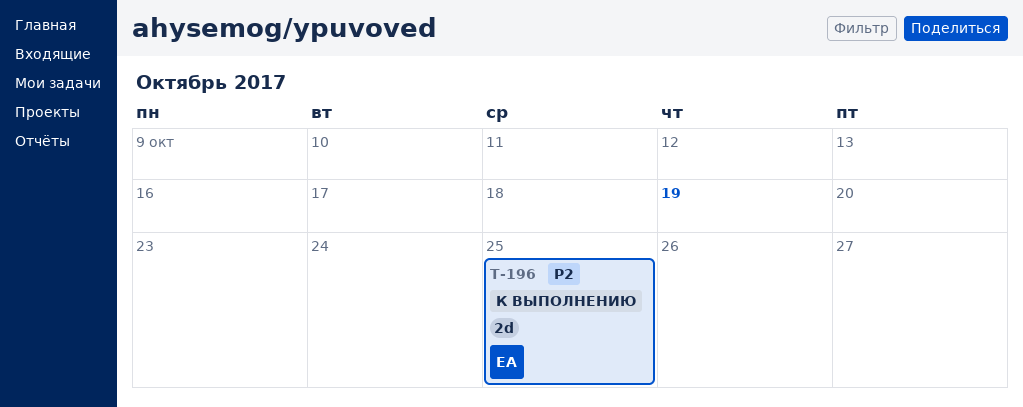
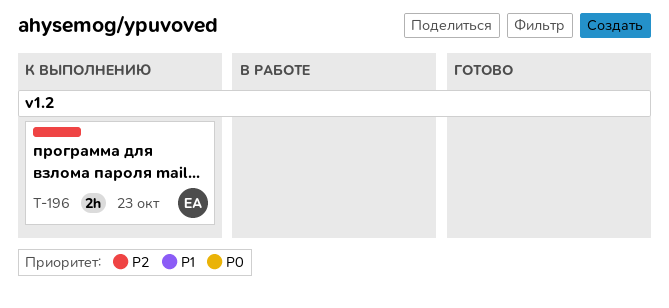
T-196, estimate: 2d -> 2h
T-196, due: Oct 25 -> Oct 23

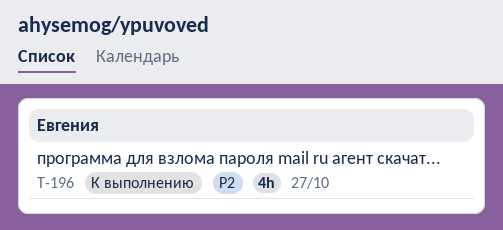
T-196, estimate: 2h -> 4h
T-196, due: Oct 23 -> Oct 27

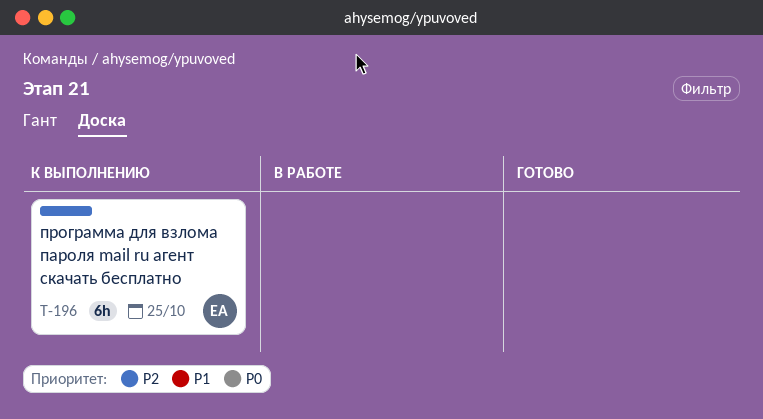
T-196, estimate: 4h -> 6h
T-196, due: Oct 27 -> Oct 25

